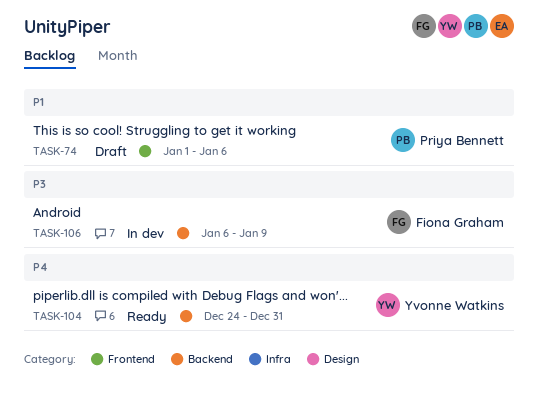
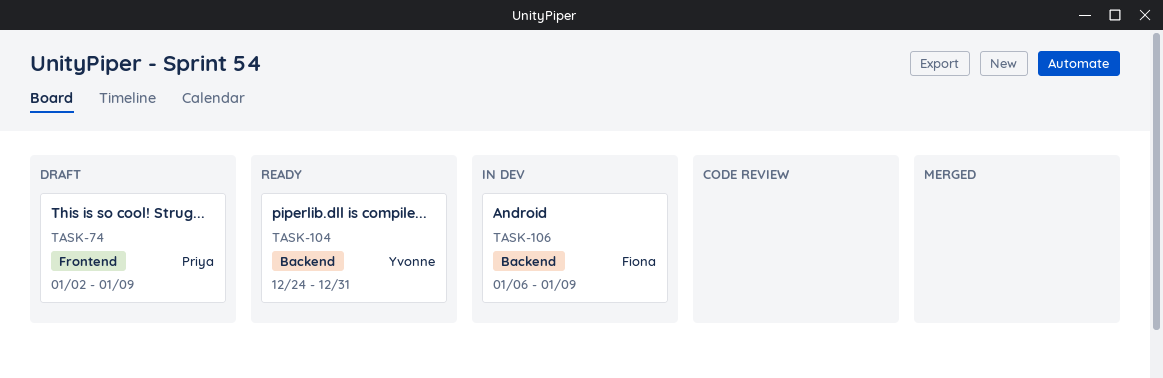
TASK-74, start: Jan 1 -> Jan 2
TASK-74, due: Jan 6 -> Jan 9

